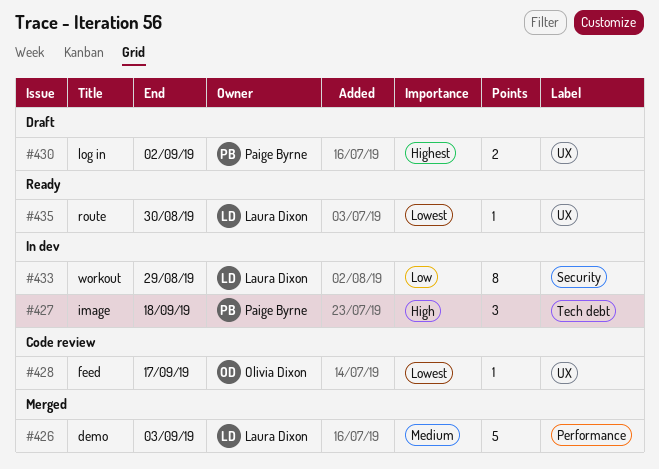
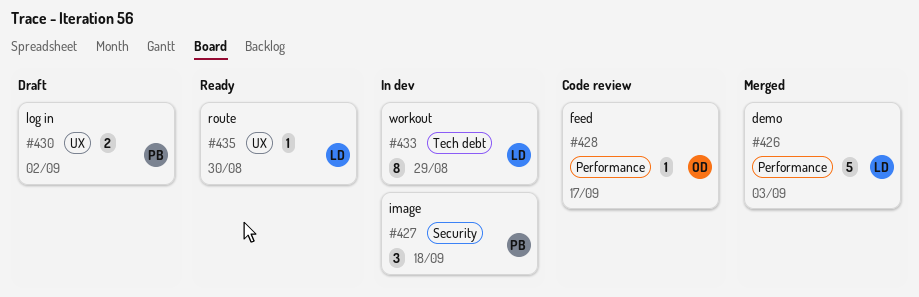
#427, label: Tech debt -> Security
#428, label: UX -> Performance
#433, label: Security -> Tech debt

